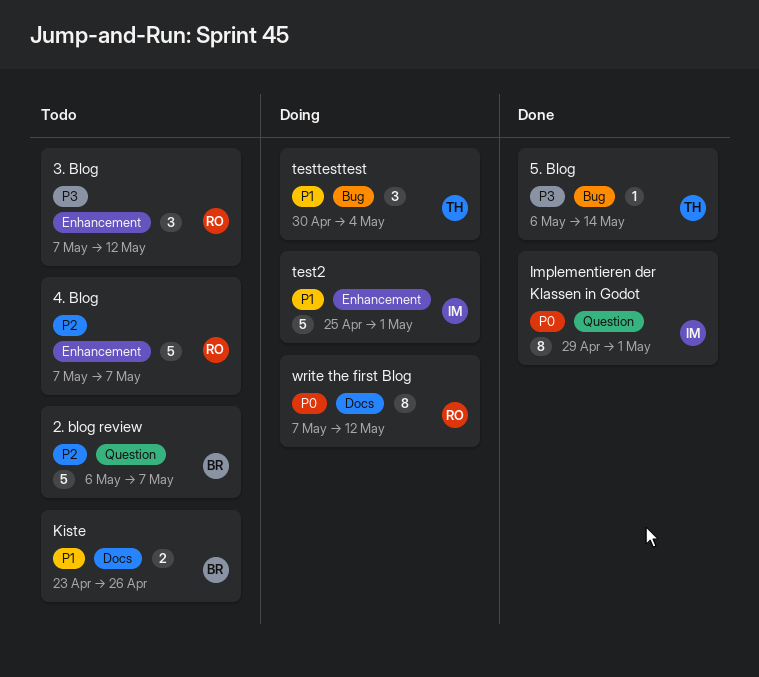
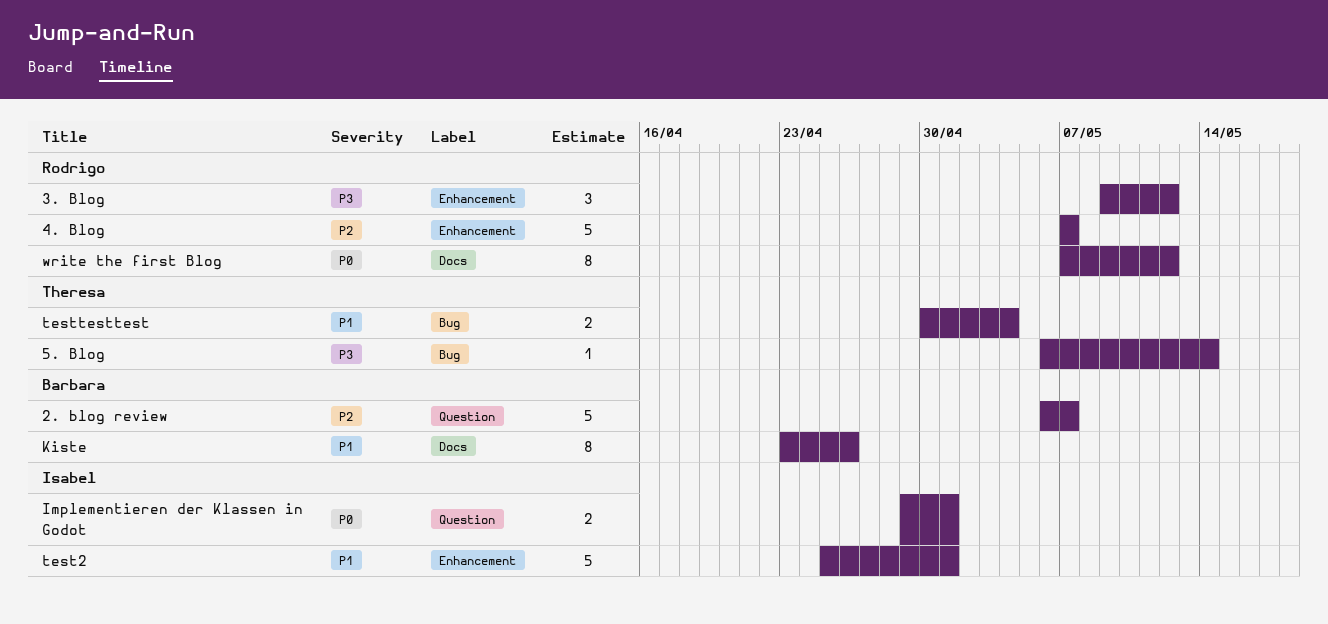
3. Blog, start: May 7 -> May 9
Implementieren der Klassen in Godot, estimate: 8 -> 2
Kiste, estimate: 2 -> 8
testtesttest, estimate: 3 -> 2

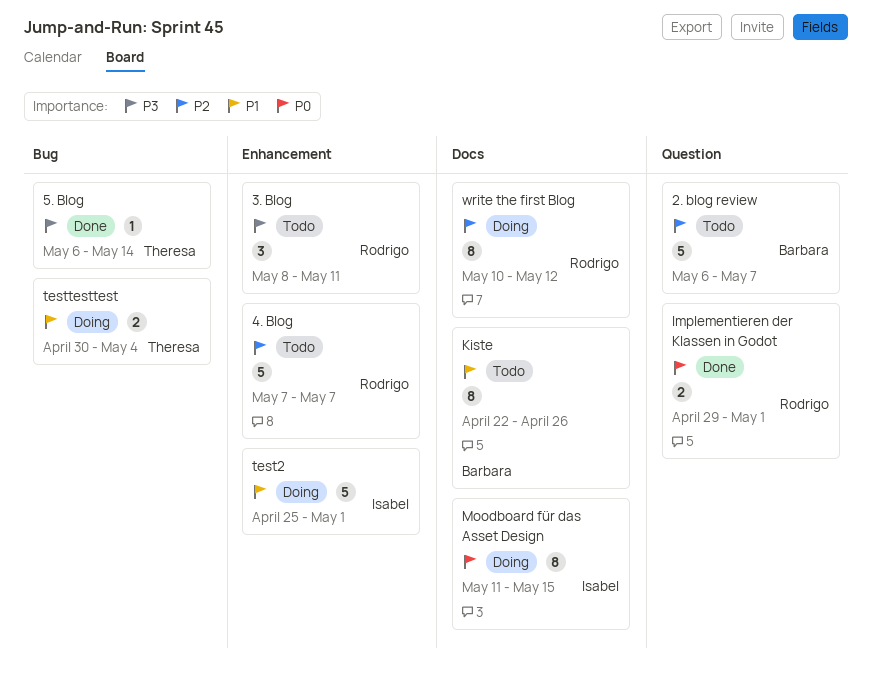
3. Blog, start: May 9 -> May 8
3. Blog, due: May 12 -> May 11
Implementieren der Klassen in Godot, owner: Isabel -> Rodrigo
Kiste, start: Apr 23 -> Apr 22
Moodboard für das Asset Design: none -> present
write the first Blog, priority: P0 -> P2
write the first Blog, start: May 7 -> May 10

